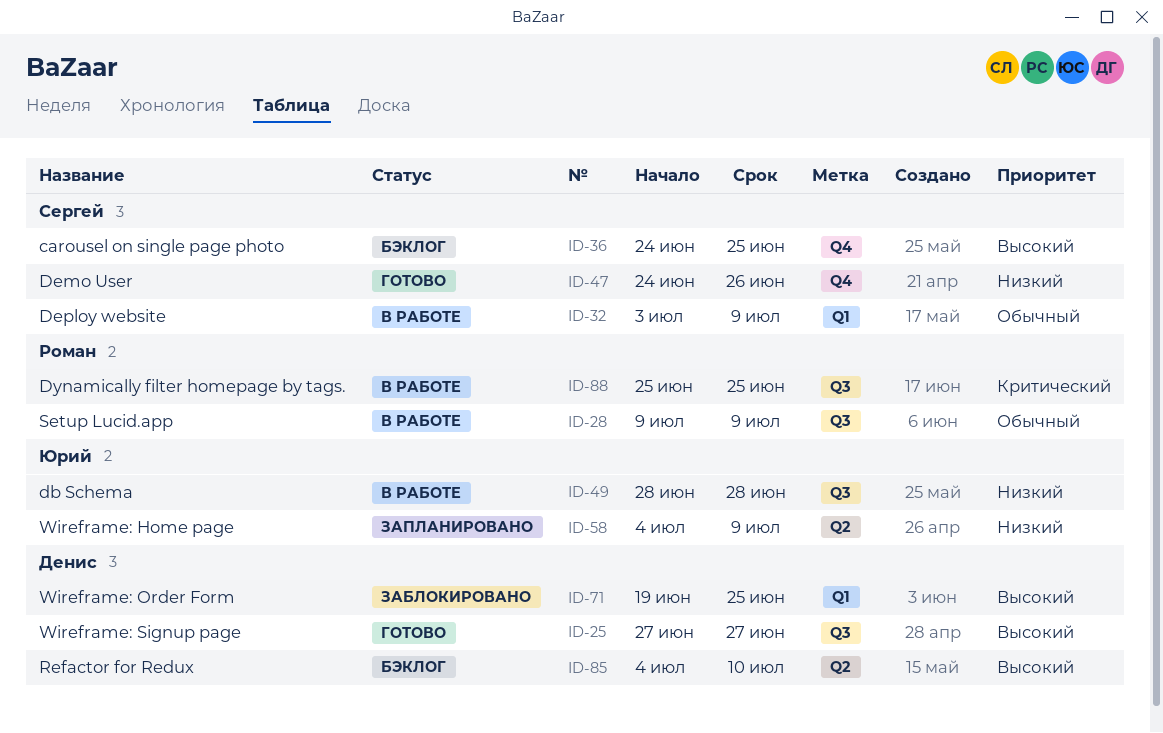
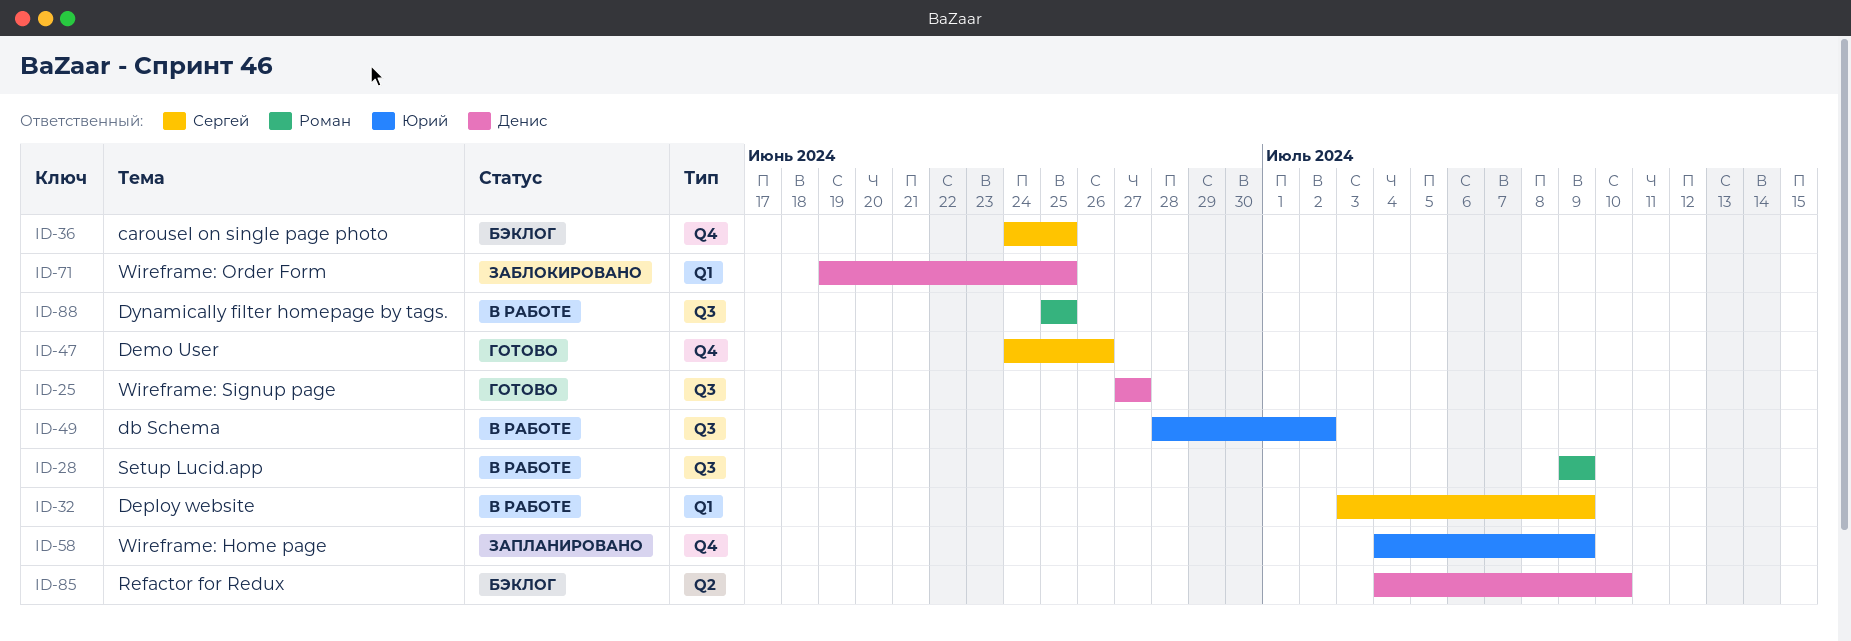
ID-49, due: Jun 28 -> Jul 2
ID-58, label: Q2 -> Q4

